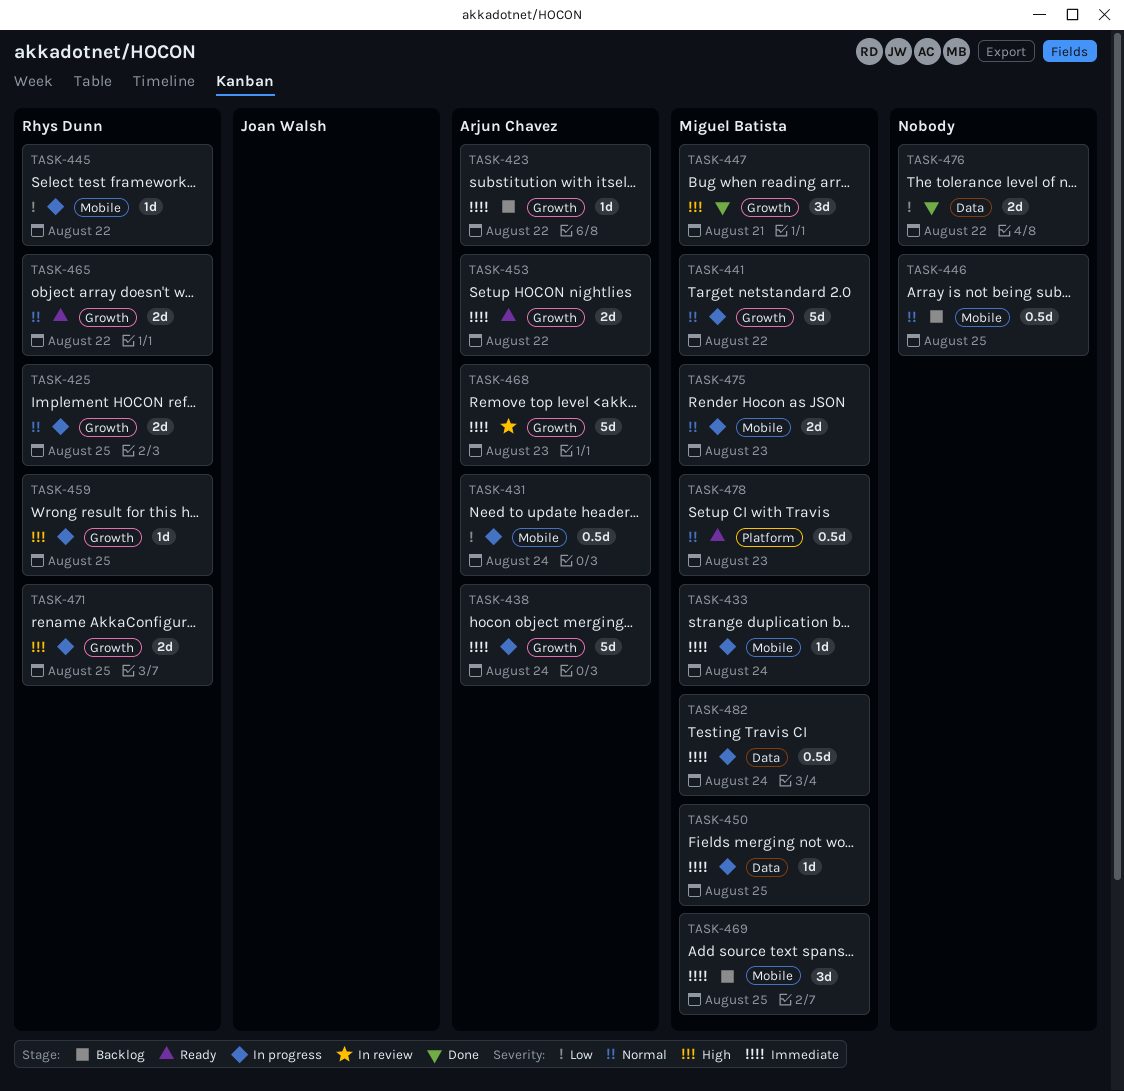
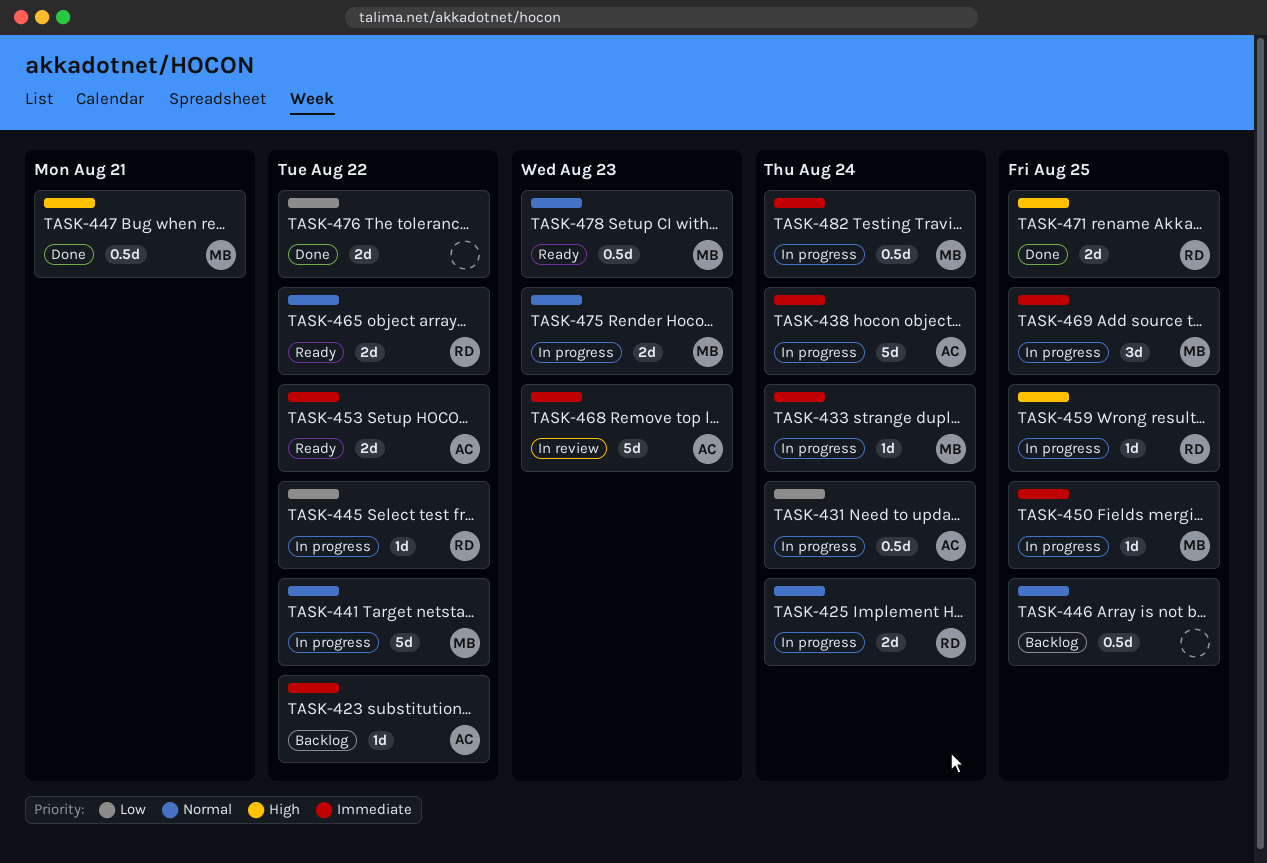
TASK-425, due: Aug 25 -> Aug 24
TASK-447, estimate: 3d -> 0.5d
TASK-469, status: Backlog -> In progress
TASK-471, status: In progress -> Done

